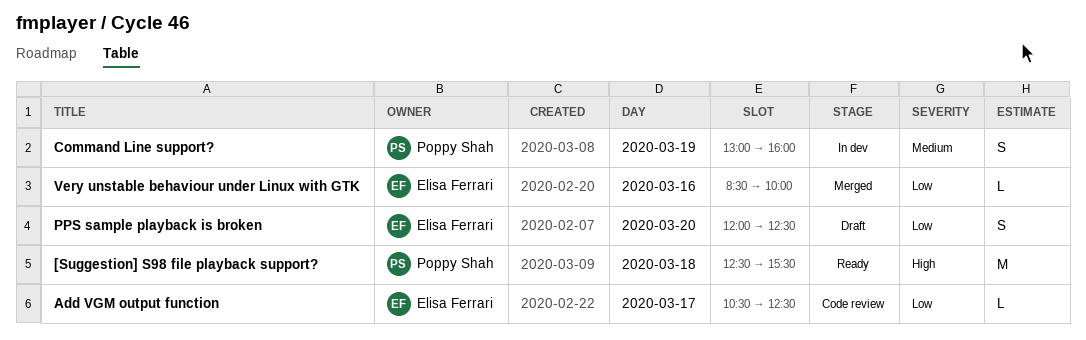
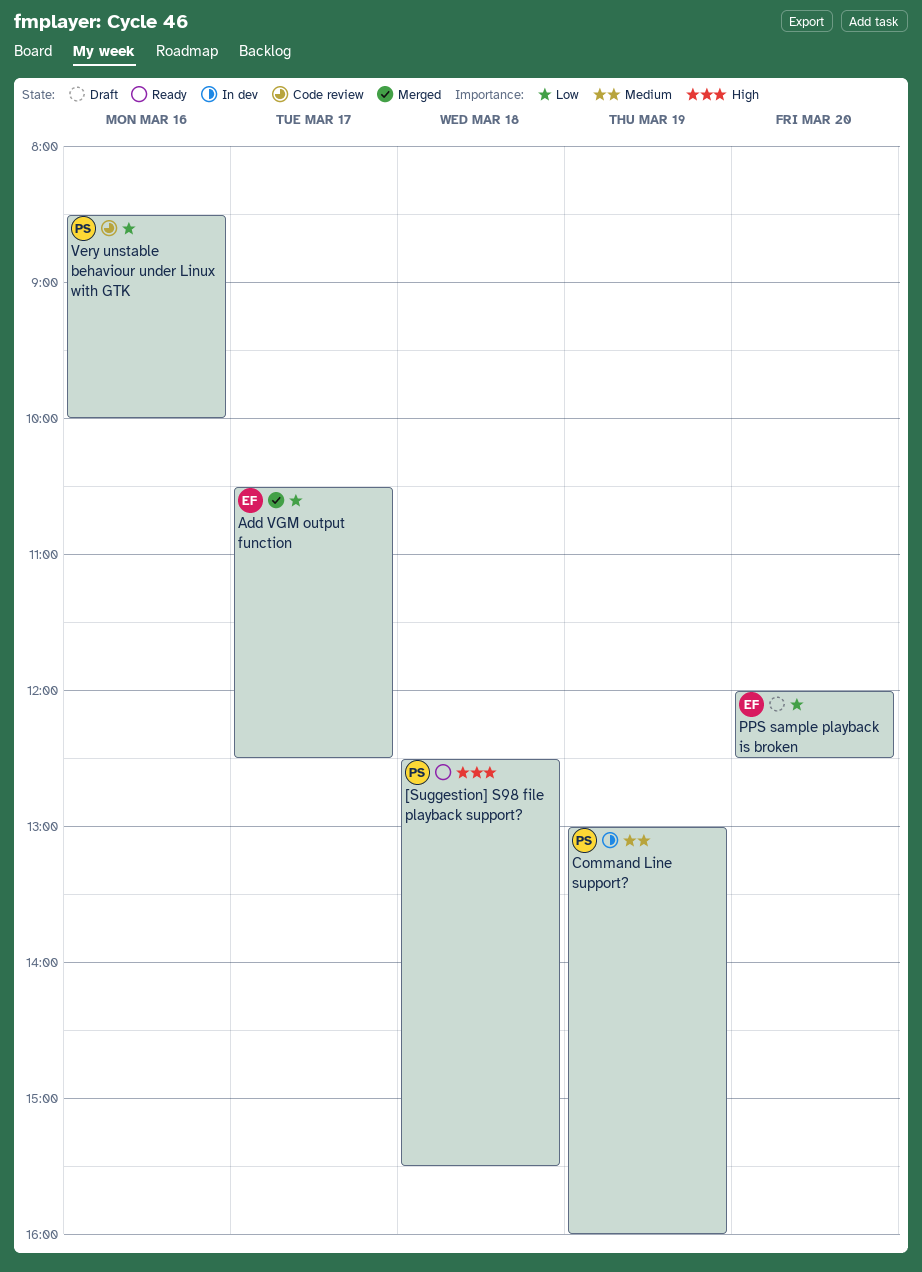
Add VGM output function, status: Code review -> Merged
Very unstable behaviour under Linux with GTK, status: Merged -> Code review
Very unstable behaviour under Linux with GTK, owner: Elisa Ferrari -> Poppy Shah

